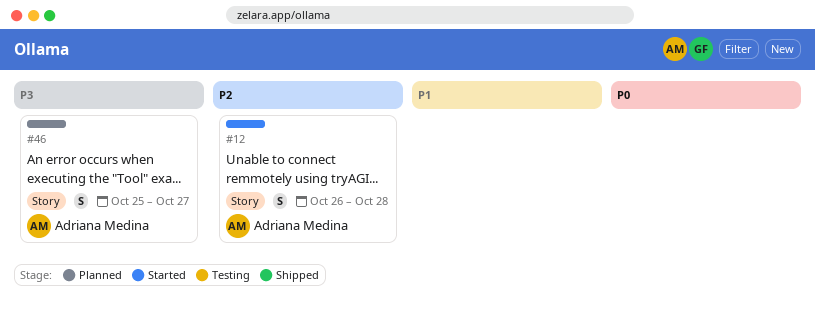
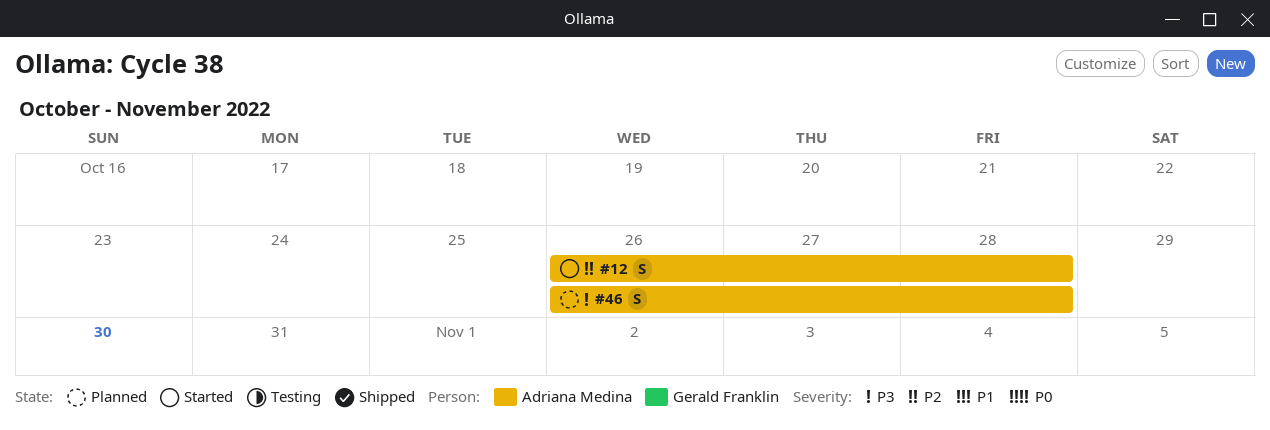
#46, start: Oct 25 -> Oct 26
#46, due: Oct 27 -> Oct 28

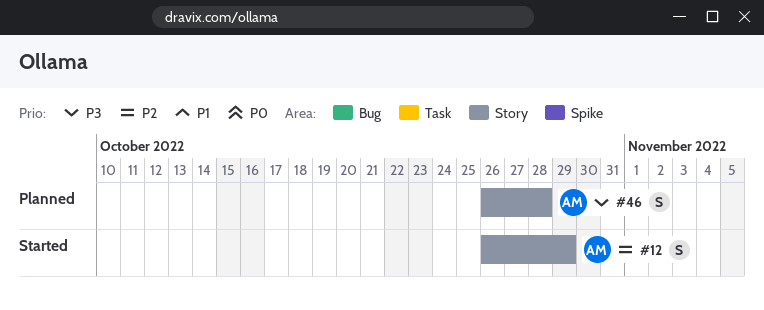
#12, due: Oct 28 -> Oct 29

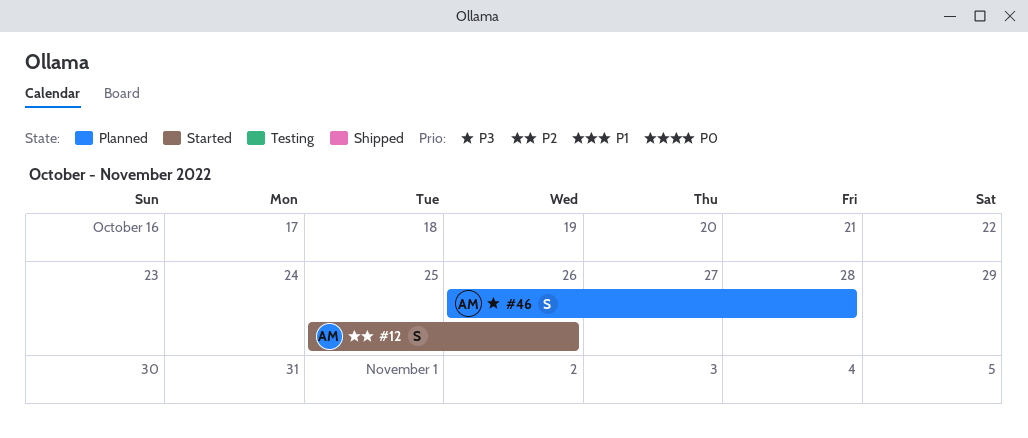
#12, start: Oct 26 -> Oct 25
#12, due: Oct 29 -> Oct 26

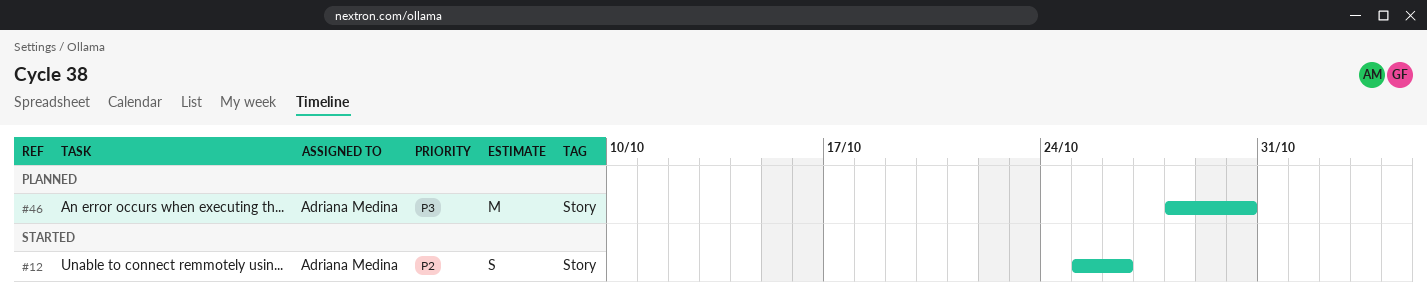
#46, estimate: S -> M
#46, start: Oct 26 -> Oct 28
#46, due: Oct 28 -> Oct 30

